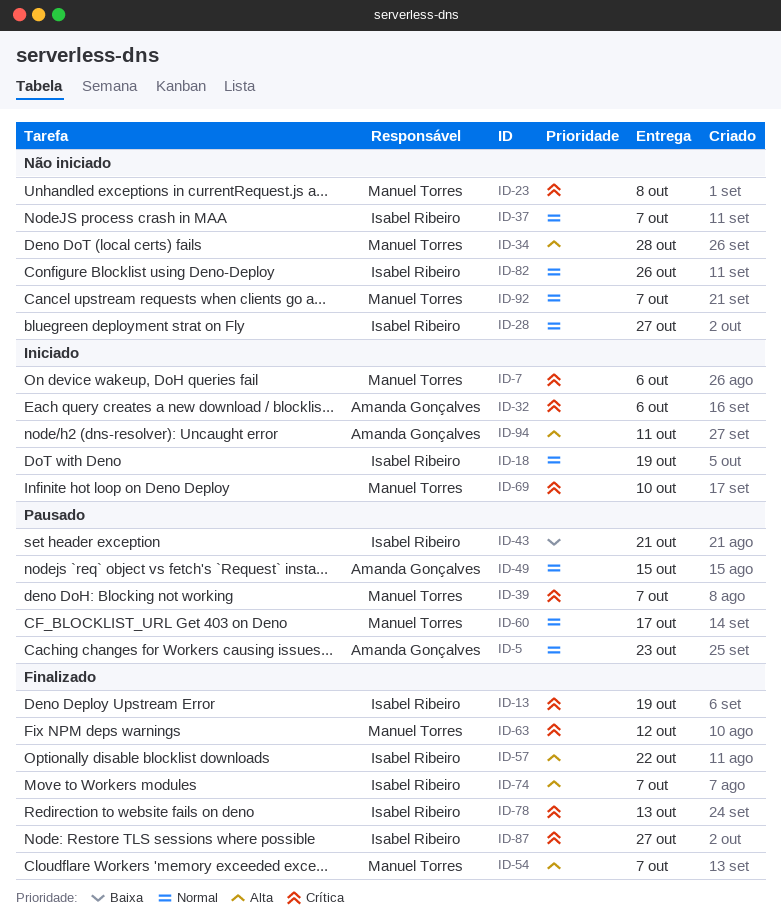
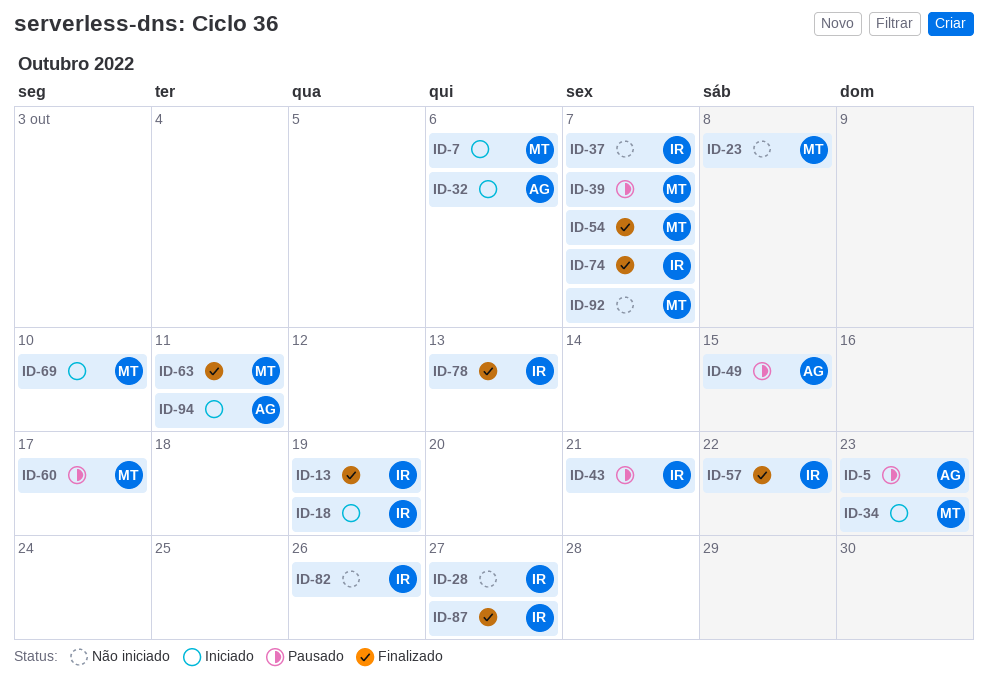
ID-34, status: Não iniciado -> Iniciado
ID-34, due: Oct 28 -> Oct 23
ID-63, due: Oct 12 -> Oct 11

